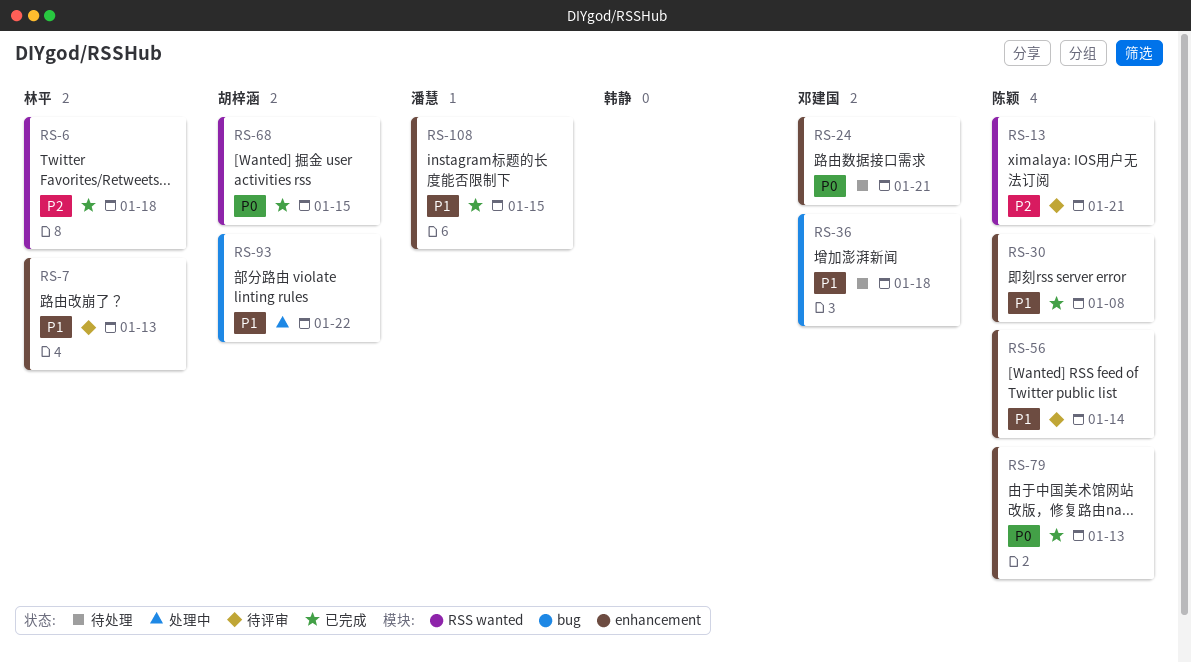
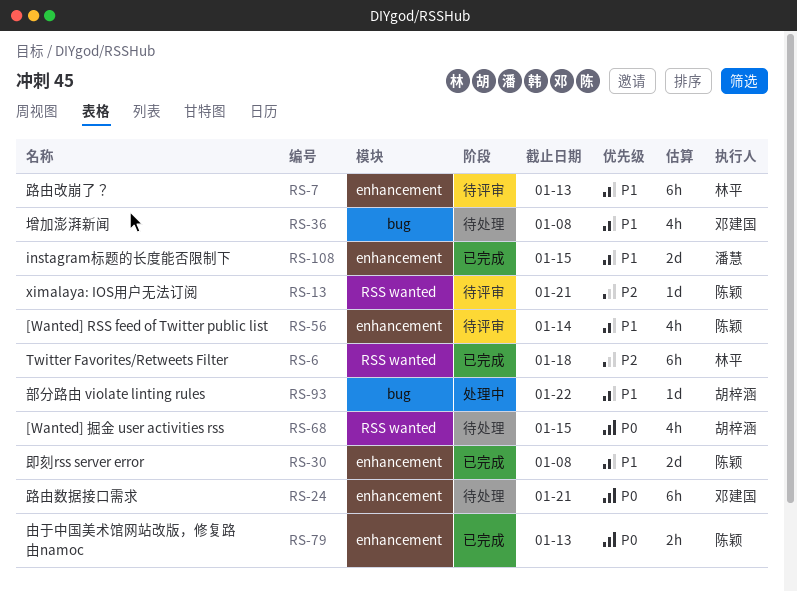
RS-36, due: Jan 18 -> Jan 8
RS-68, status: 已完成 -> 待处理

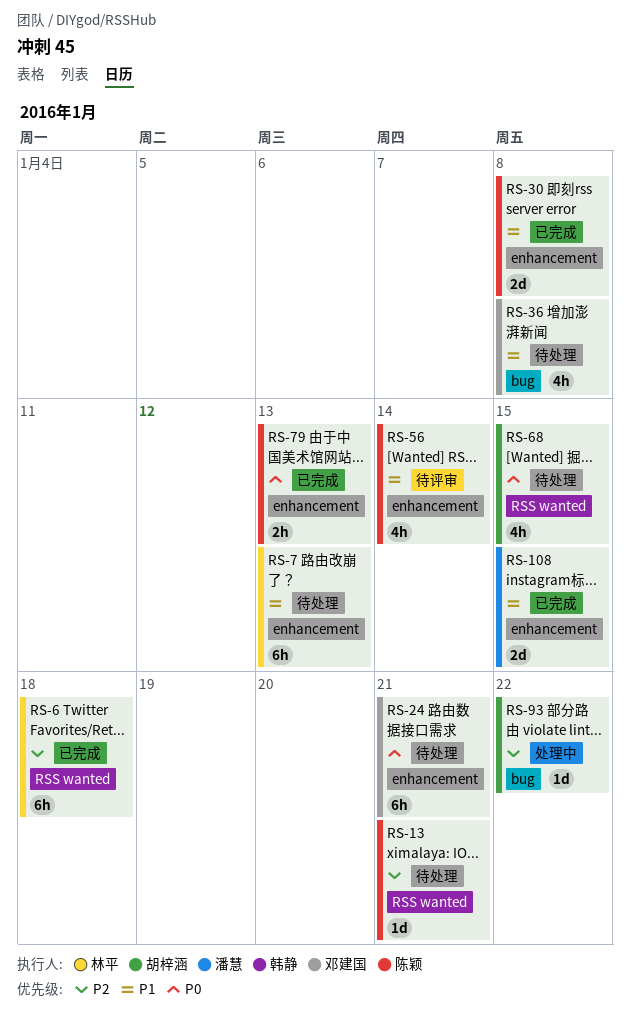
RS-7, status: 待评审 -> 待处理
RS-13, status: 待评审 -> 待处理
RS-93, priority: P1 -> P2

